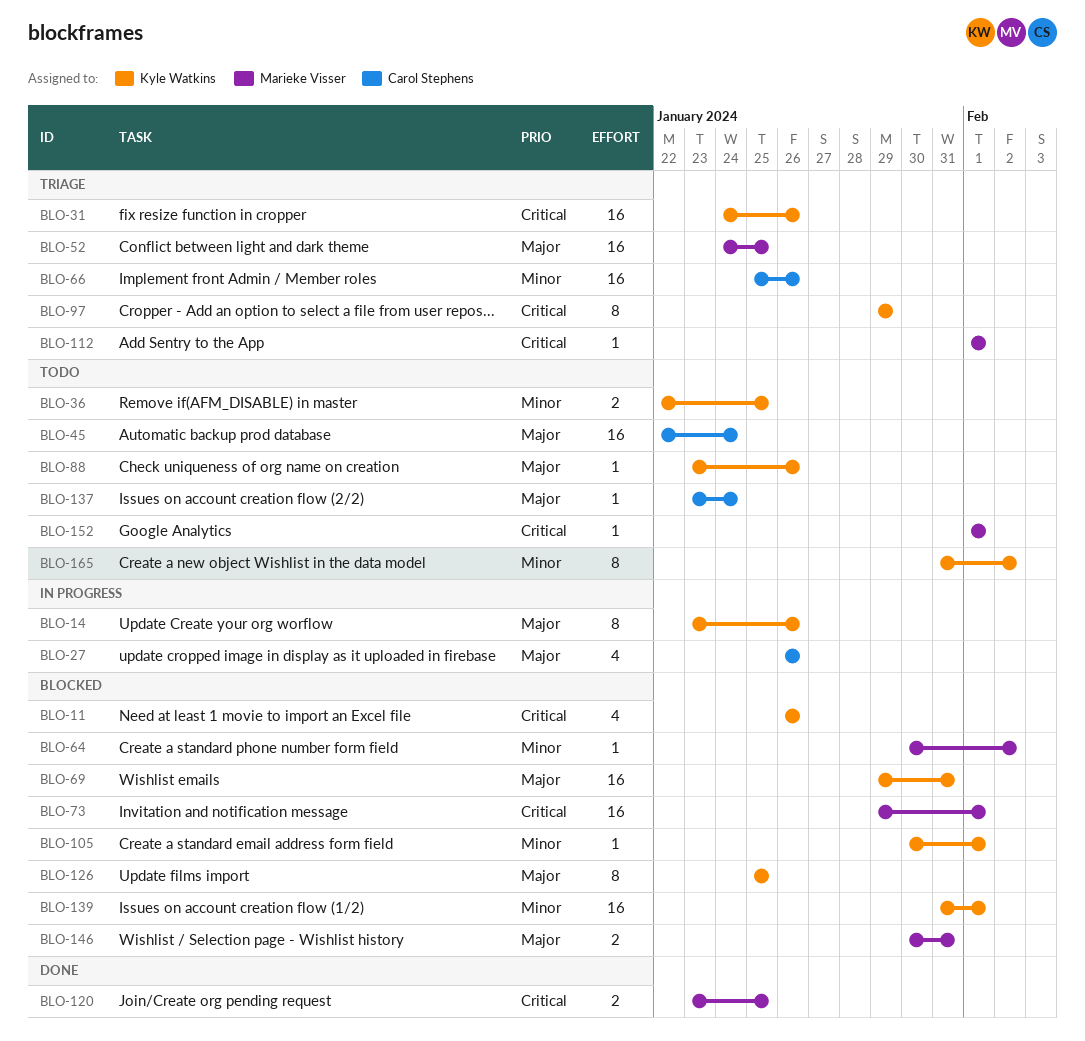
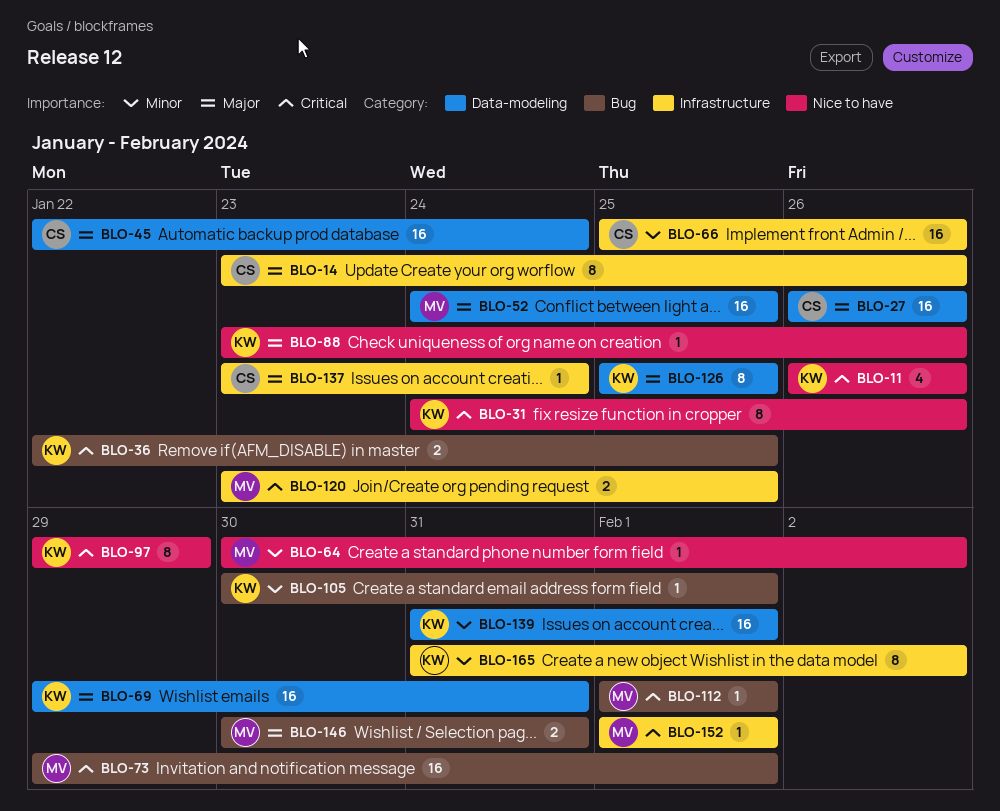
BLO-14, owner: Kyle Watkins -> Carol Stephens
BLO-27, estimate: 4 -> 16
BLO-31, estimate: 16 -> 8
BLO-36, priority: Minor -> Critical

